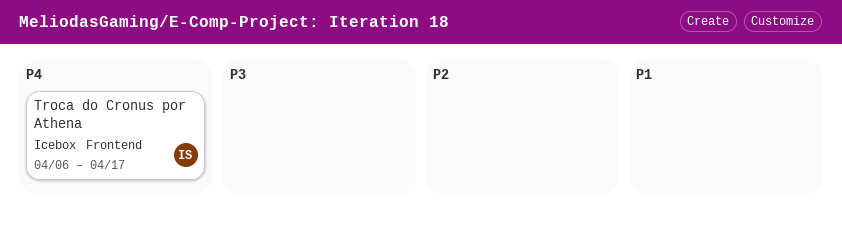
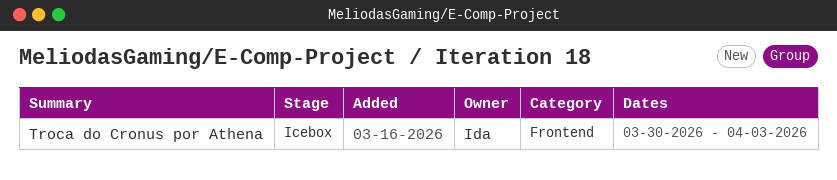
Troca do Cronus por Athena, start: Apr 6 -> Mar 30
Troca do Cronus por Athena, due: Apr 17 -> Apr 3

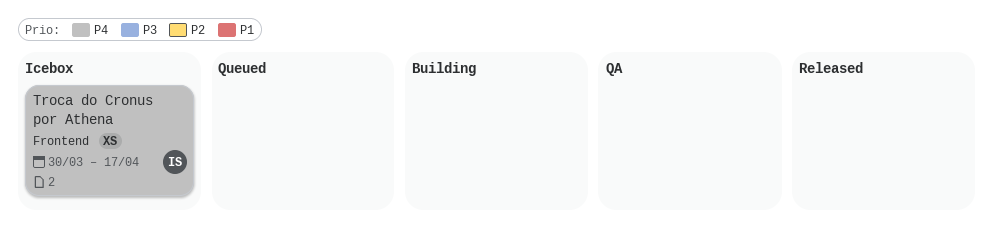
Troca do Cronus por Athena, due: Apr 3 -> Apr 17

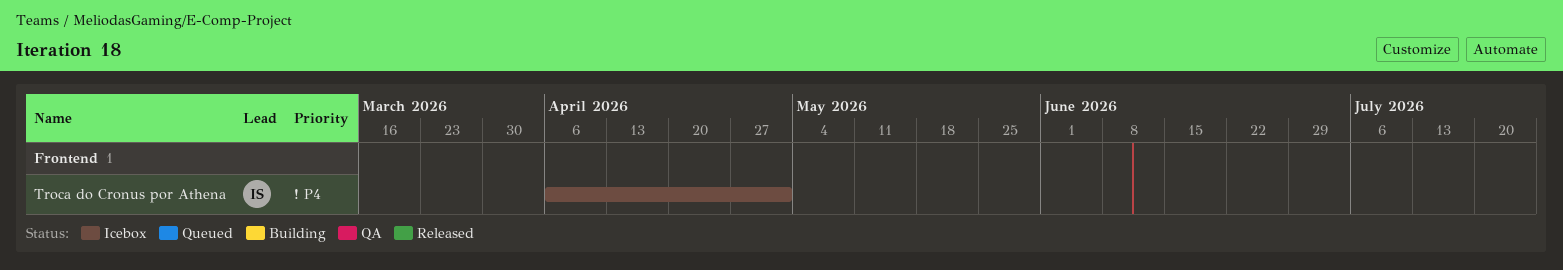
Troca do Cronus por Athena, start: Mar 30 -> Apr 6
Troca do Cronus por Athena, due: Apr 17 -> May 1

